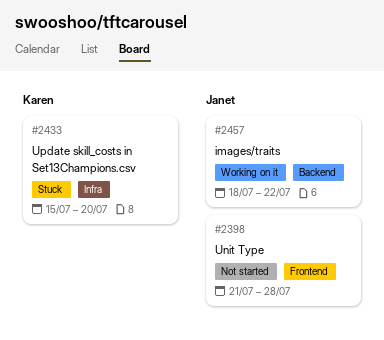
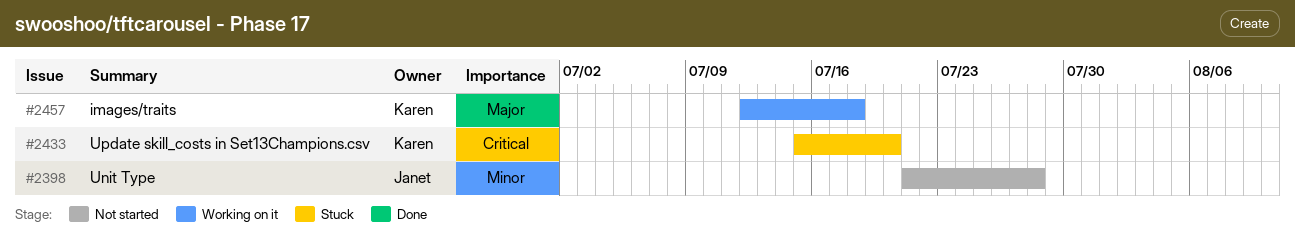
#2457, owner: Janet -> Karen
#2457, start: Jul 18 -> Jul 12
#2457, due: Jul 22 -> Jul 18

